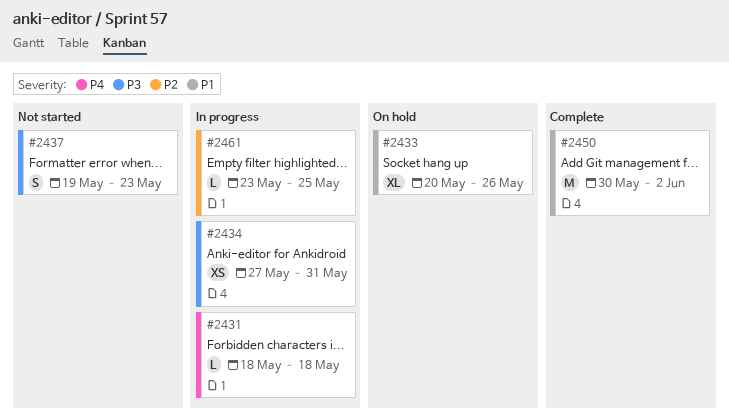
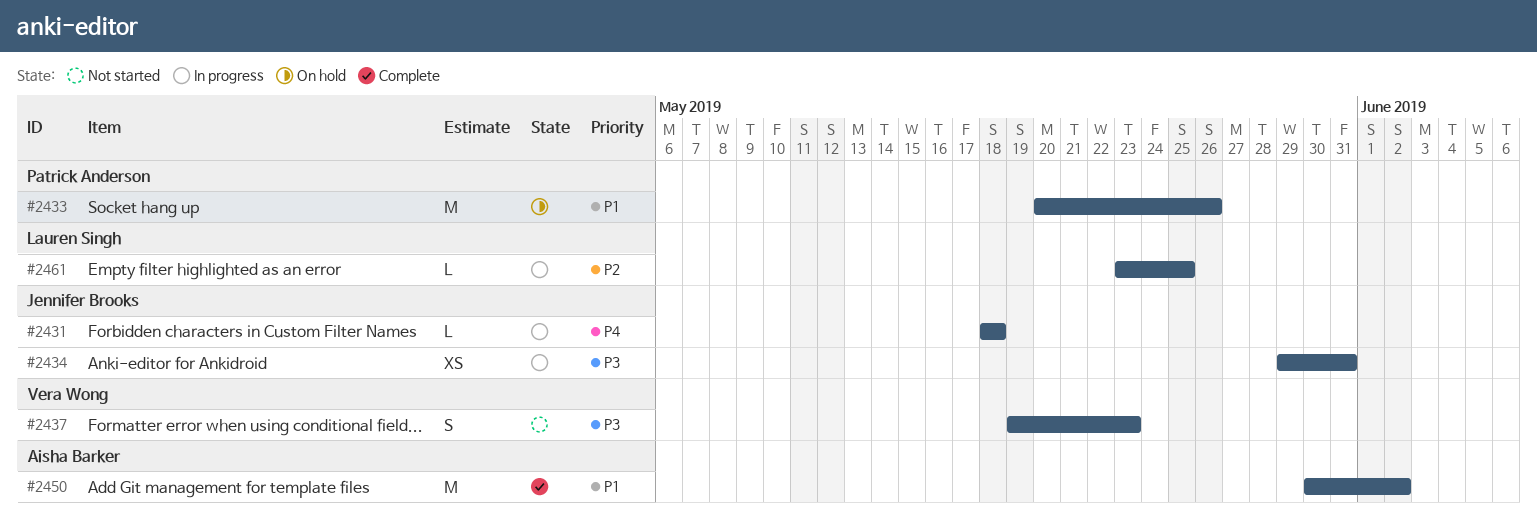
#2433, estimate: XL -> M
#2434, start: May 27 -> May 29

